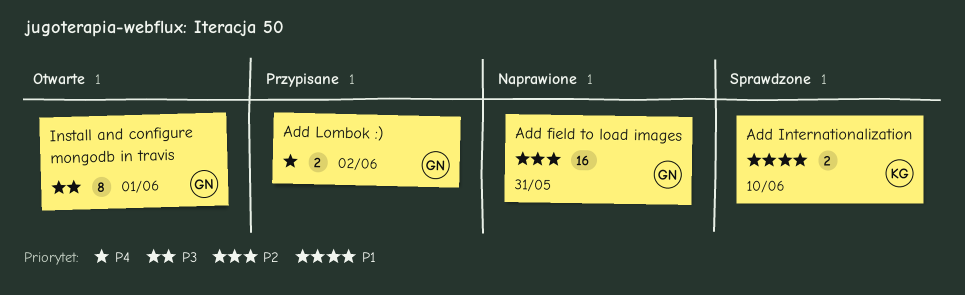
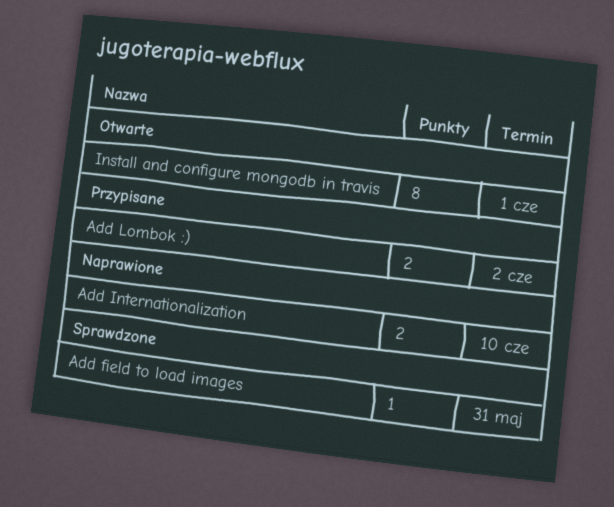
Add field to load images, status: Naprawione -> Sprawdzone
Add field to load images, estimate: 16 -> 1
Add Internationalization, status: Sprawdzone -> Naprawione

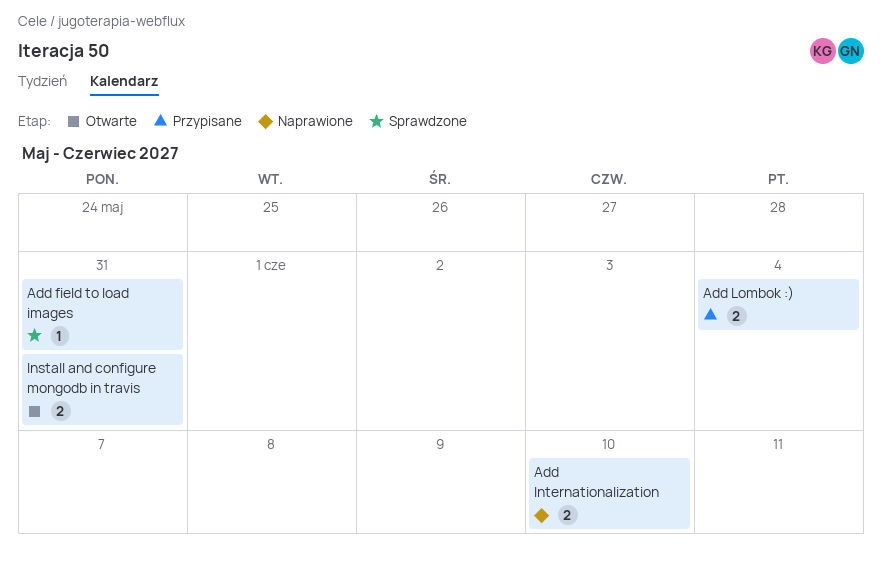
Add Lombok :), due: Jun 2 -> Jun 4
Install and configure mongodb in travis, estimate: 8 -> 2
Install and configure mongodb in travis, due: Jun 1 -> May 31

